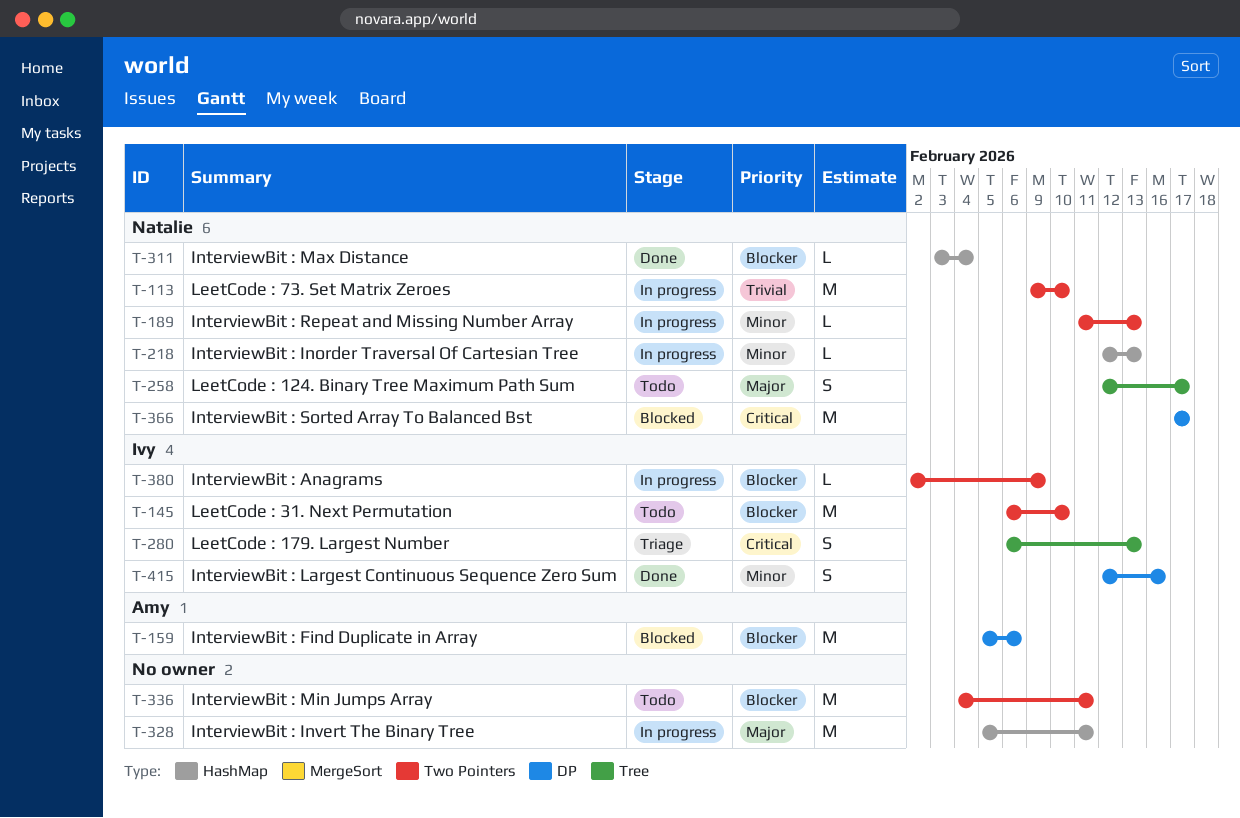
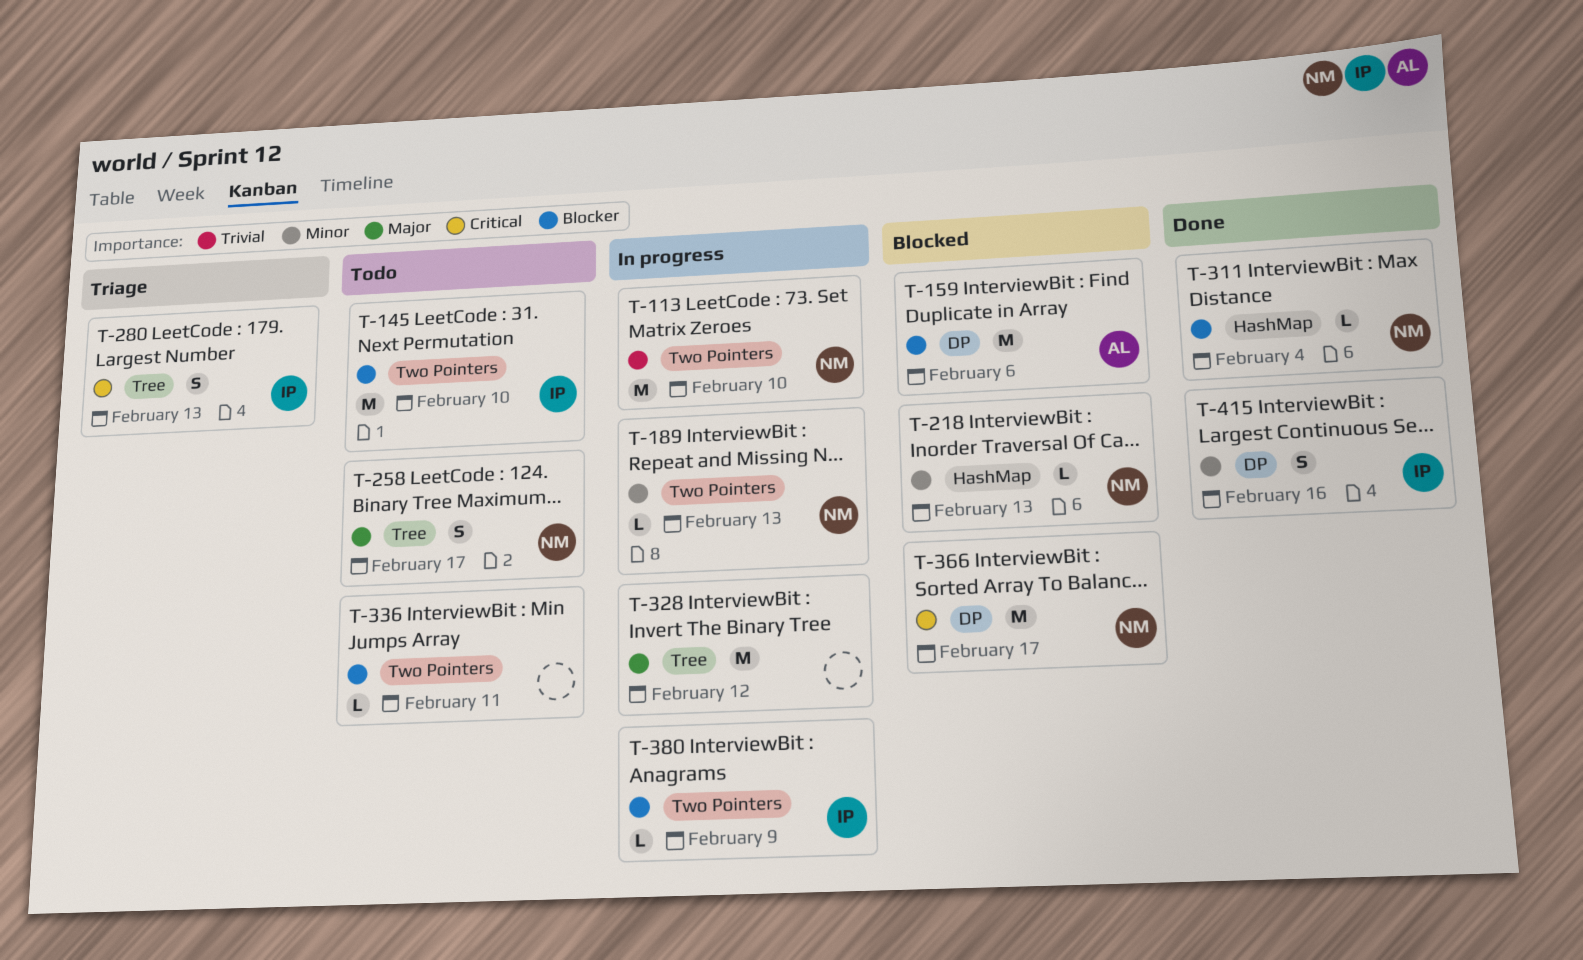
T-218, status: In progress -> Blocked
T-328, label: HashMap -> Tree
T-328, due: Feb 11 -> Feb 12
T-336, estimate: M -> L

